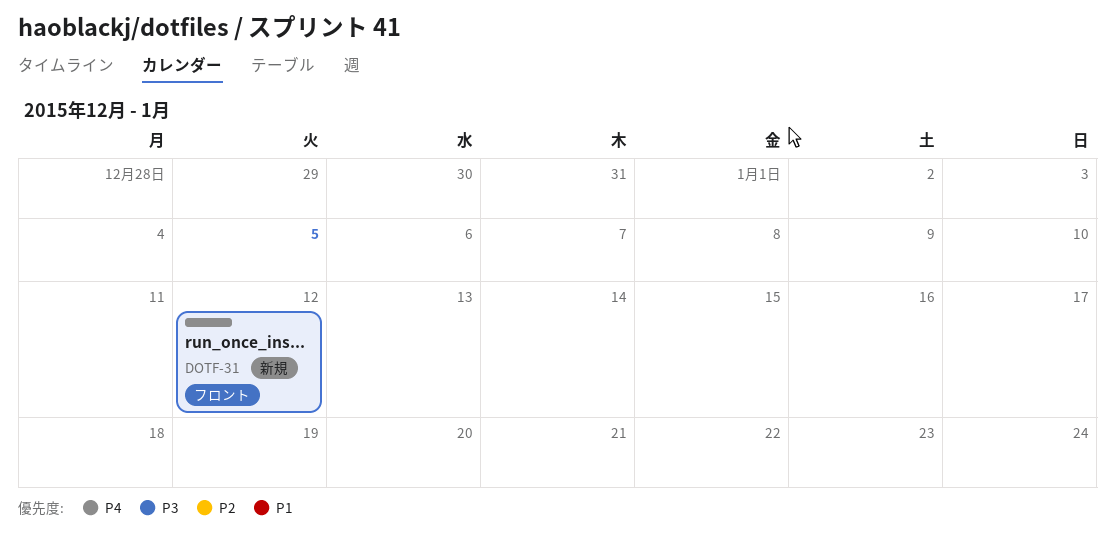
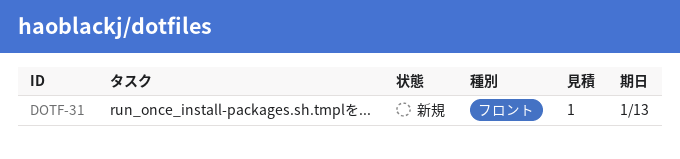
DOTF-31, due: Jan 12 -> Jan 13

